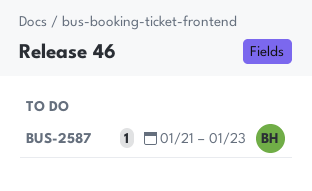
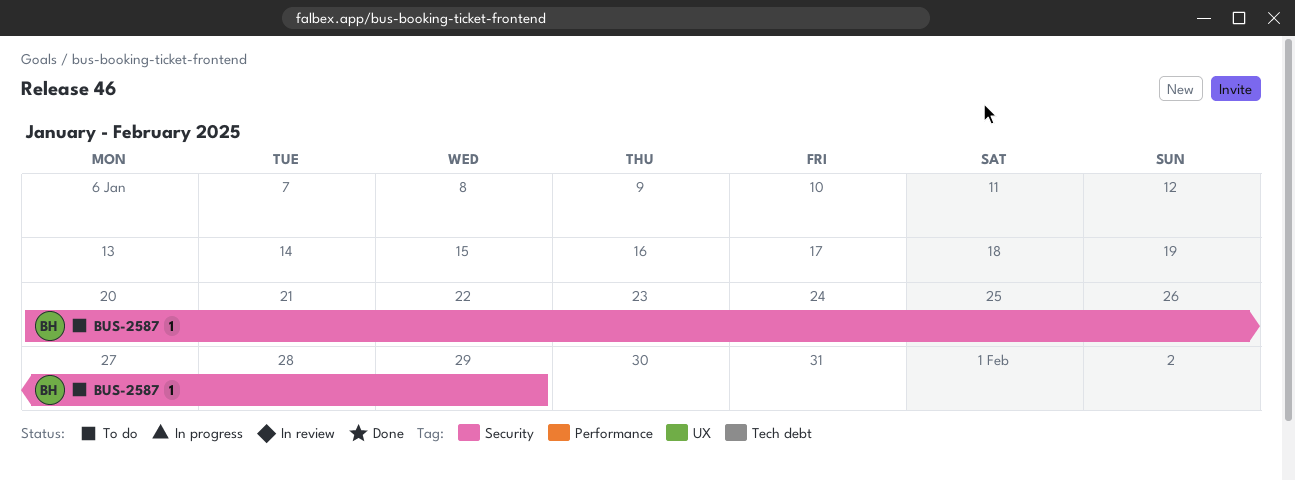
BUS-2587, start: Jan 21 -> Jan 20
BUS-2587, due: Jan 23 -> Jan 29

